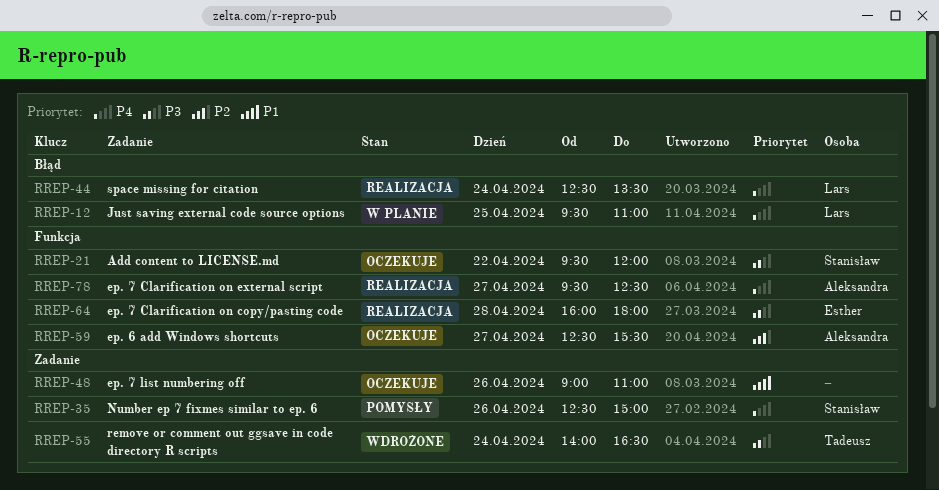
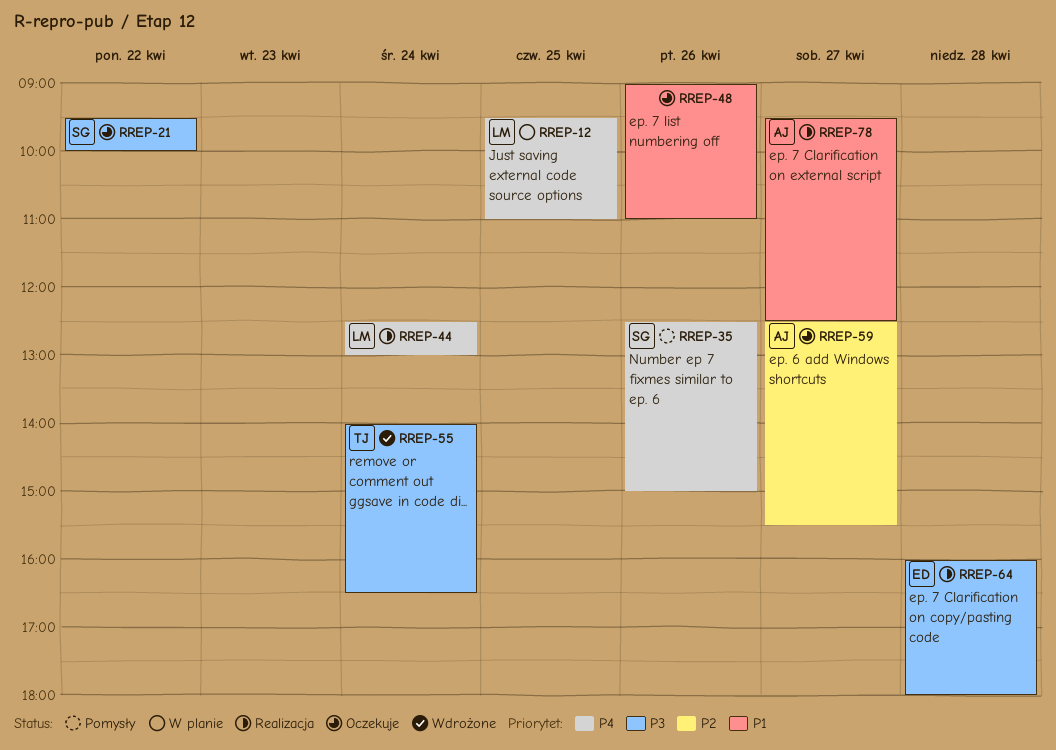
RREP-21, ends: 12:00 -> 10:00
RREP-44, ends: 13:30 -> 13:00
RREP-78, priority: P4 -> P1

